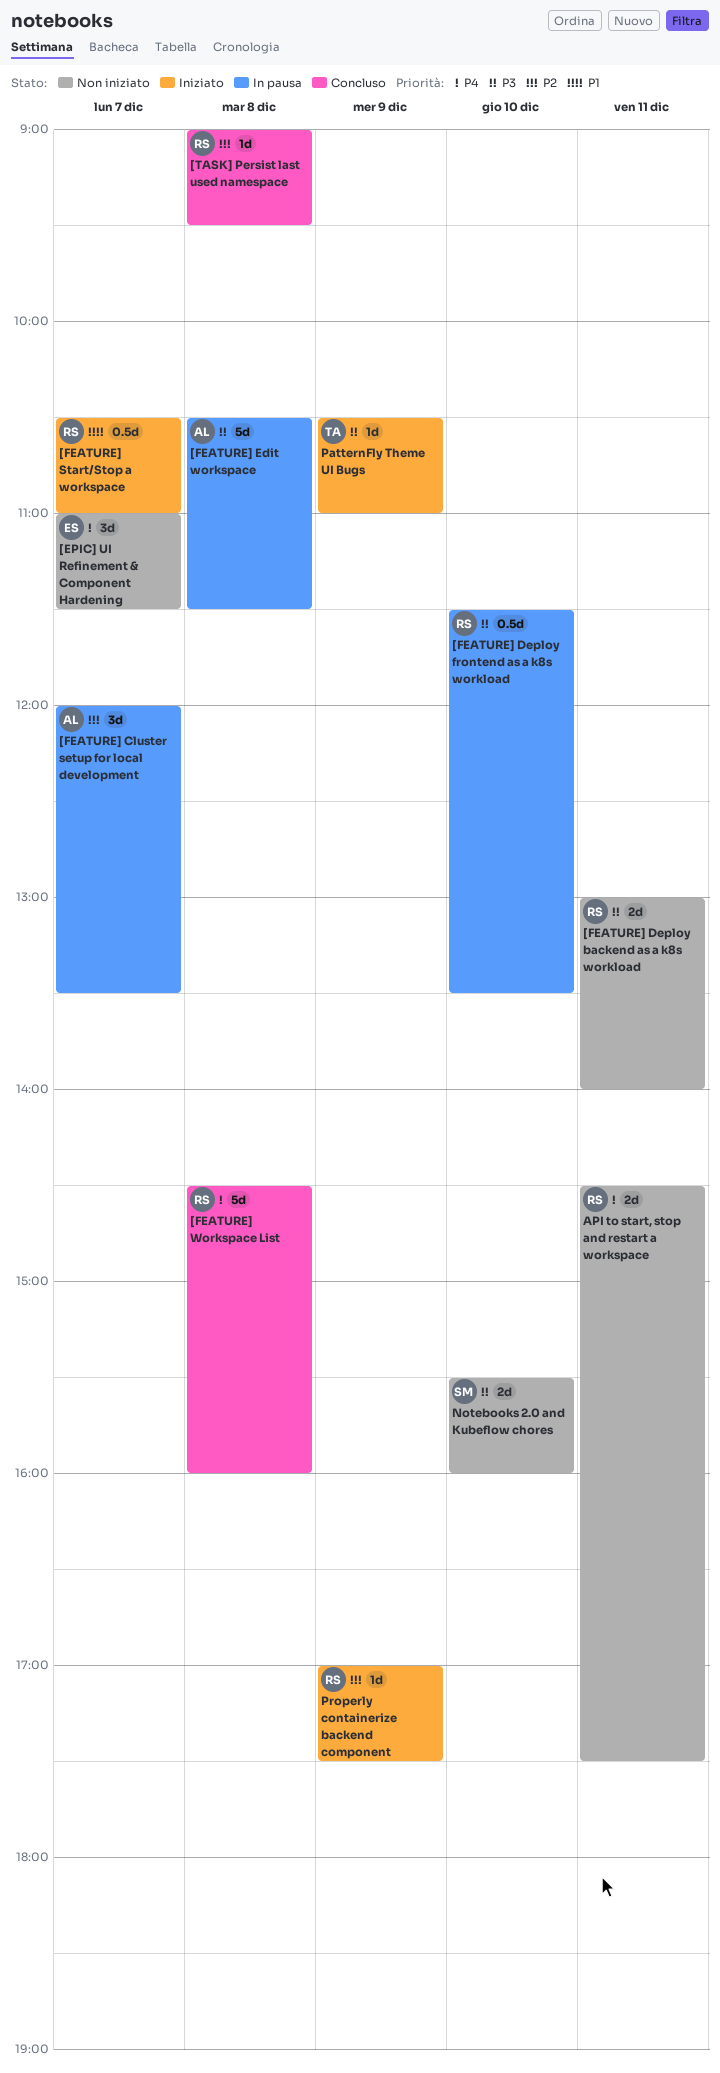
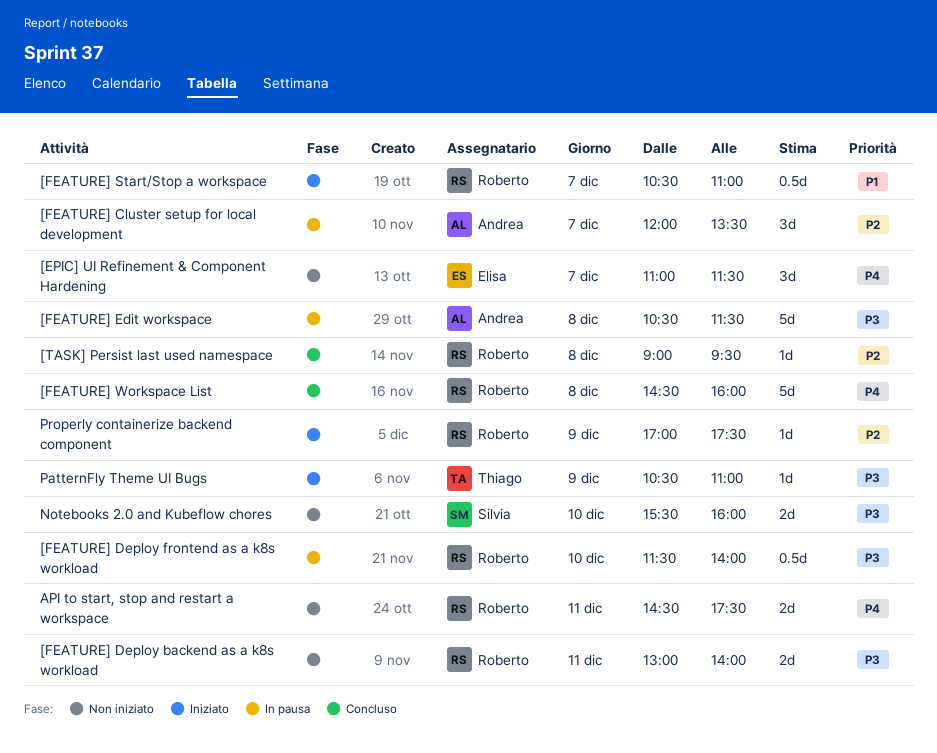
[FEATURE] Deploy frontend as a k8s workload, ends: 13:30 -> 14:00

